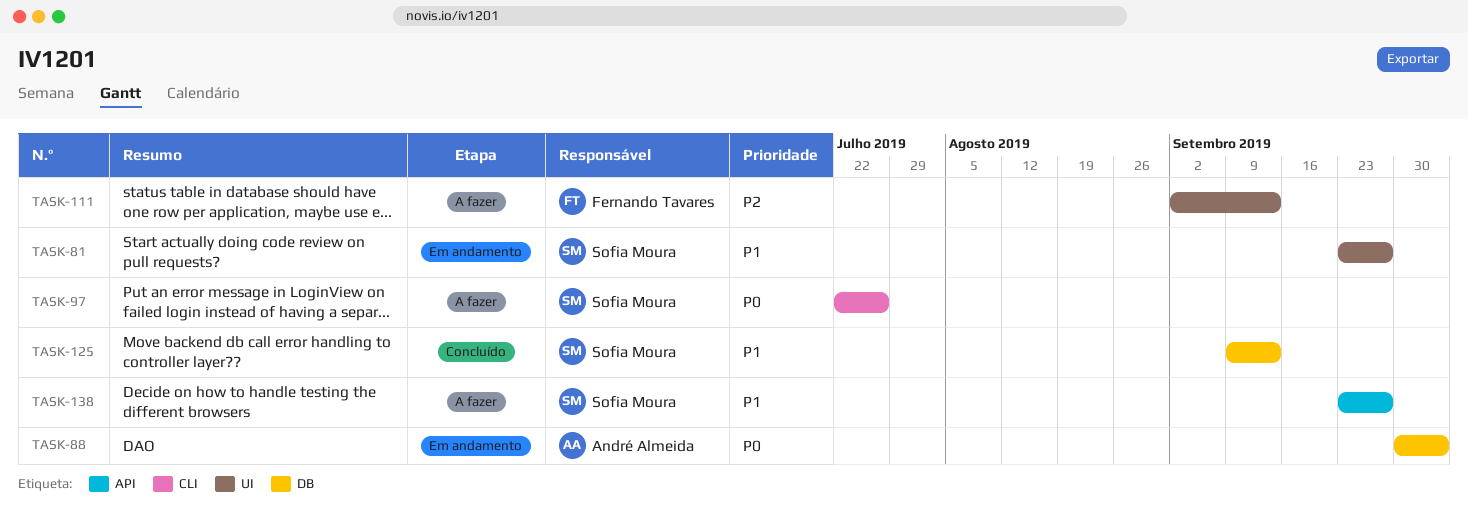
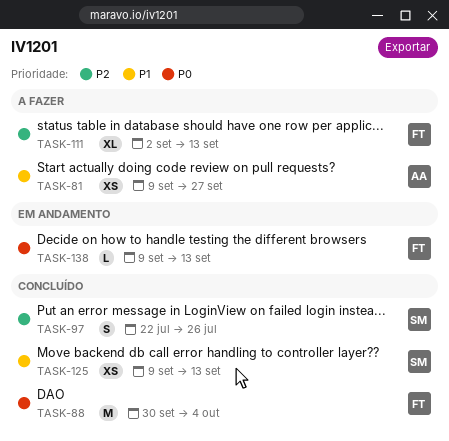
TASK-81, status: Em andamento -> A fazer
TASK-81, owner: Sofia Moura -> André Almeida
TASK-81, start: Sep 23 -> Sep 9
TASK-88, status: Em andamento -> Concluído
TASK-88, owner: André Almeida -> Fernando Tavares
TASK-97, status: A fazer -> Concluído
TASK-97, priority: P0 -> P2
TASK-138, status: A fazer -> Em andamento
TASK-138, owner: Sofia Moura -> Fernando Tavares
TASK-138, priority: P1 -> P0
TASK-138, start: Sep 23 -> Sep 9
TASK-138, due: Sep 27 -> Sep 13

